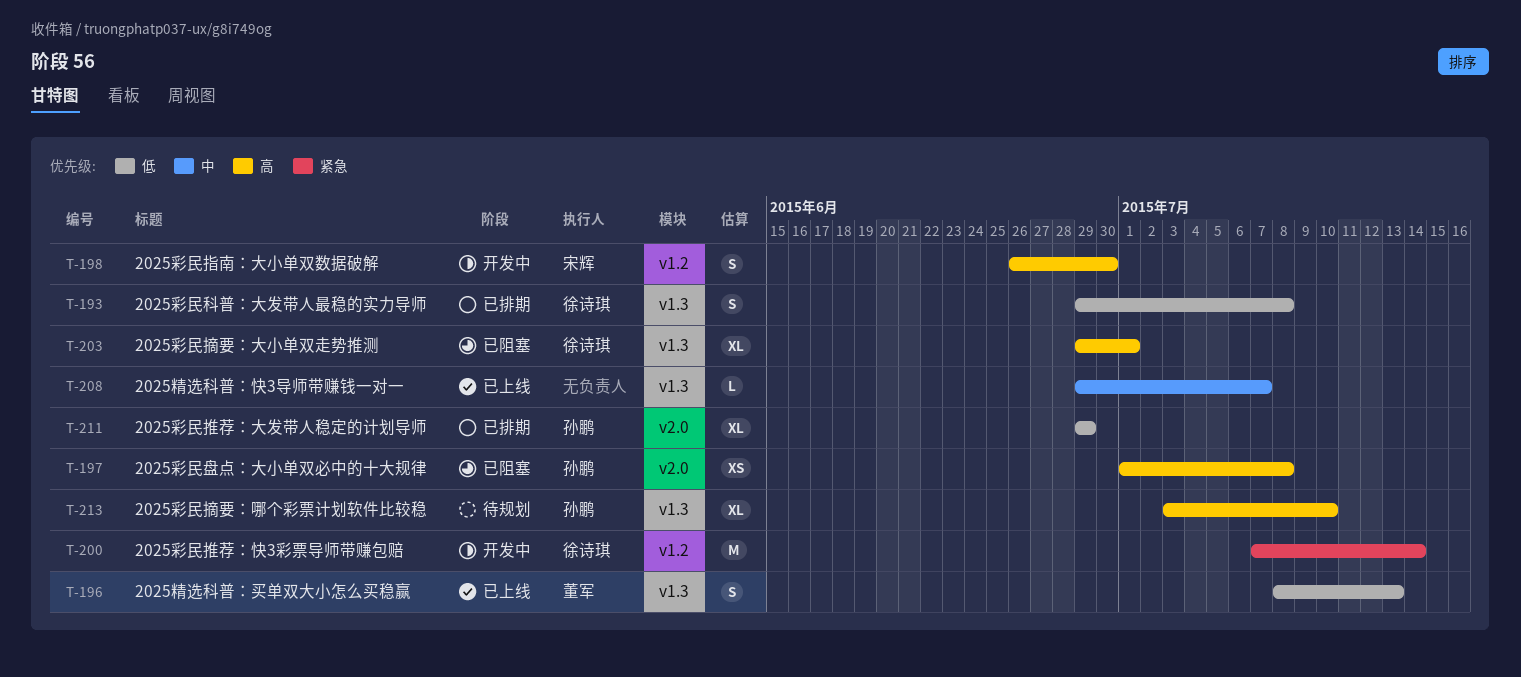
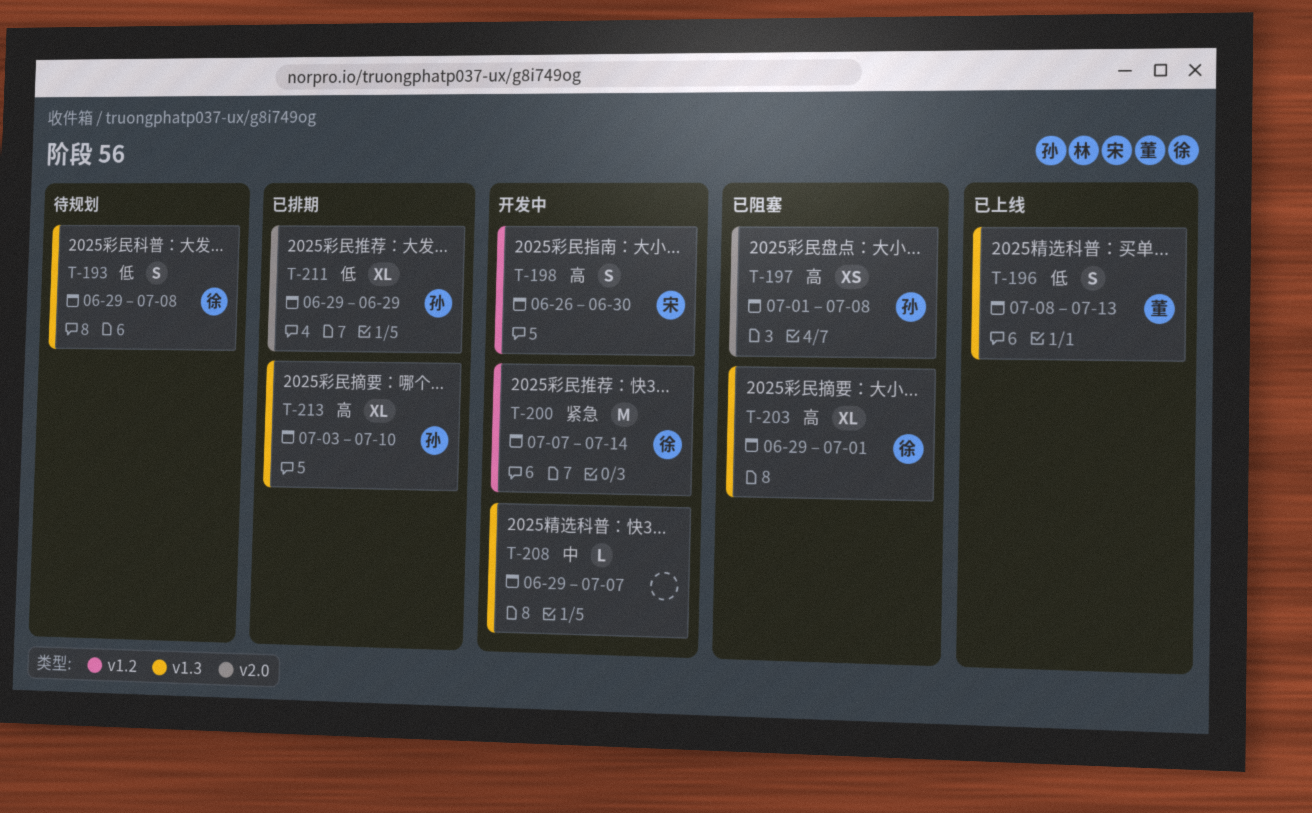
T-193, status: 已排期 -> 待规划
T-208, status: 已上线 -> 开发中
T-213, status: 待规划 -> 已排期

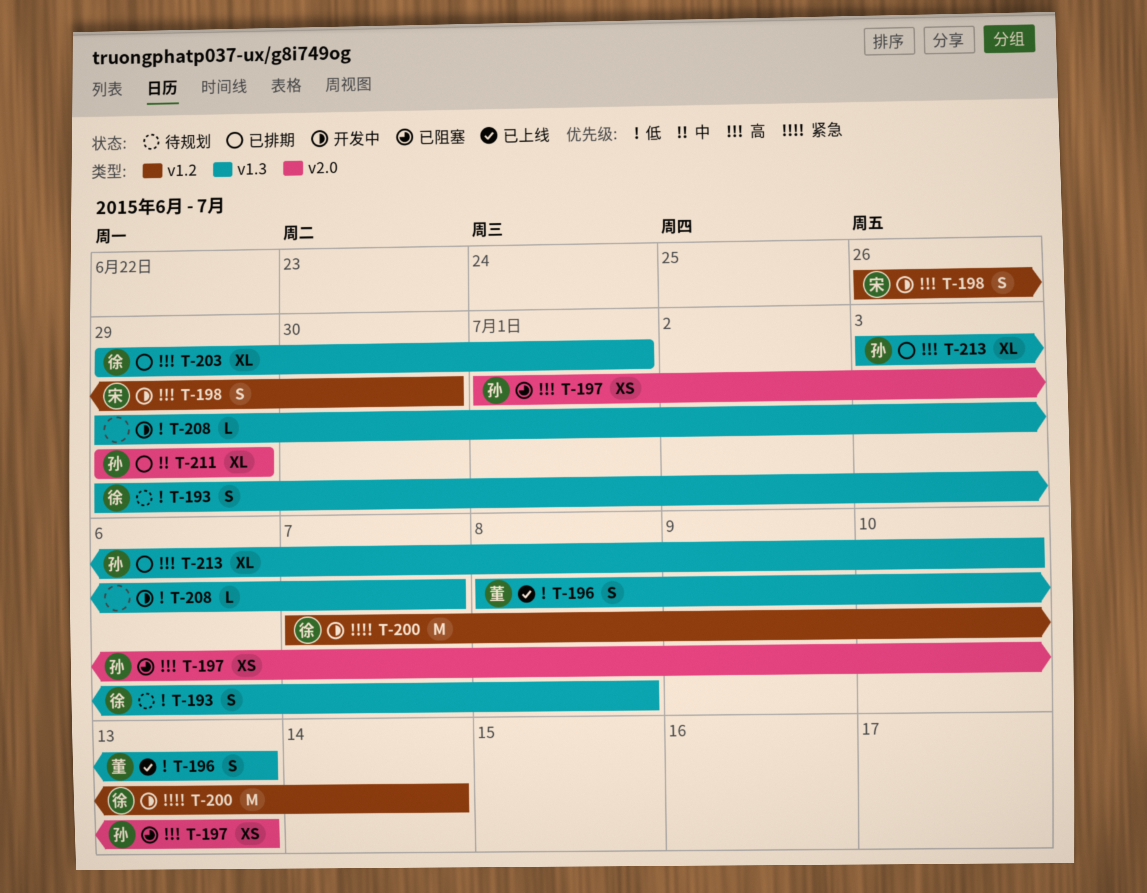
T-197, due: Jul 8 -> Jul 13
T-203, status: 已阻塞 -> 已排期
T-208, priority: 中 -> 低
T-211, priority: 低 -> 中

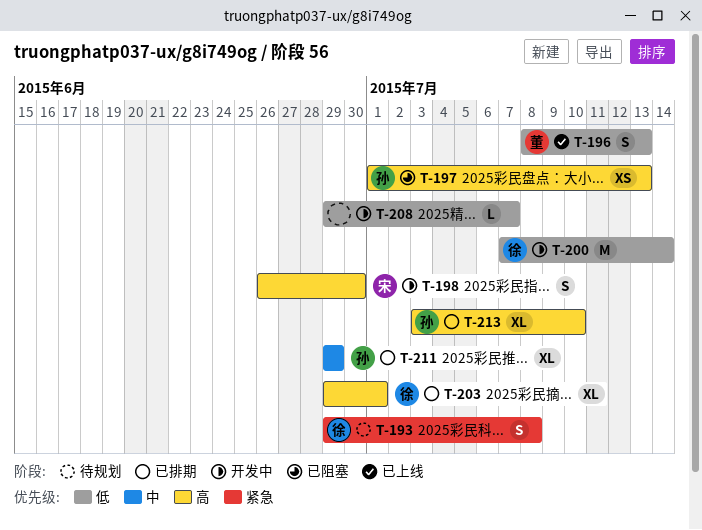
T-193, priority: 低 -> 紧急
T-200, priority: 紧急 -> 低

